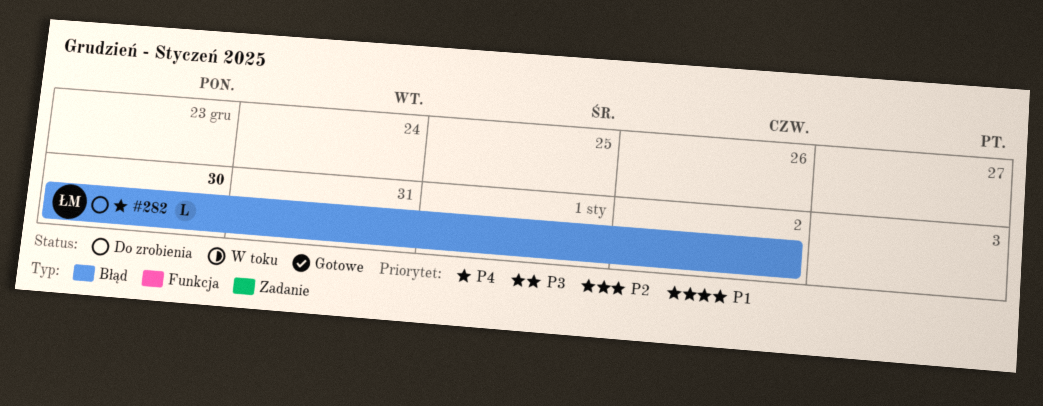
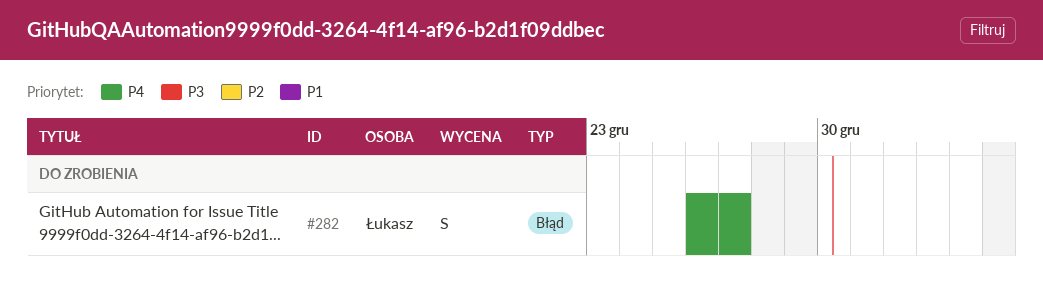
#282, estimate: L -> S
#282, start: Dec 30 -> Dec 26
#282, due: Jan 2 -> Dec 27

